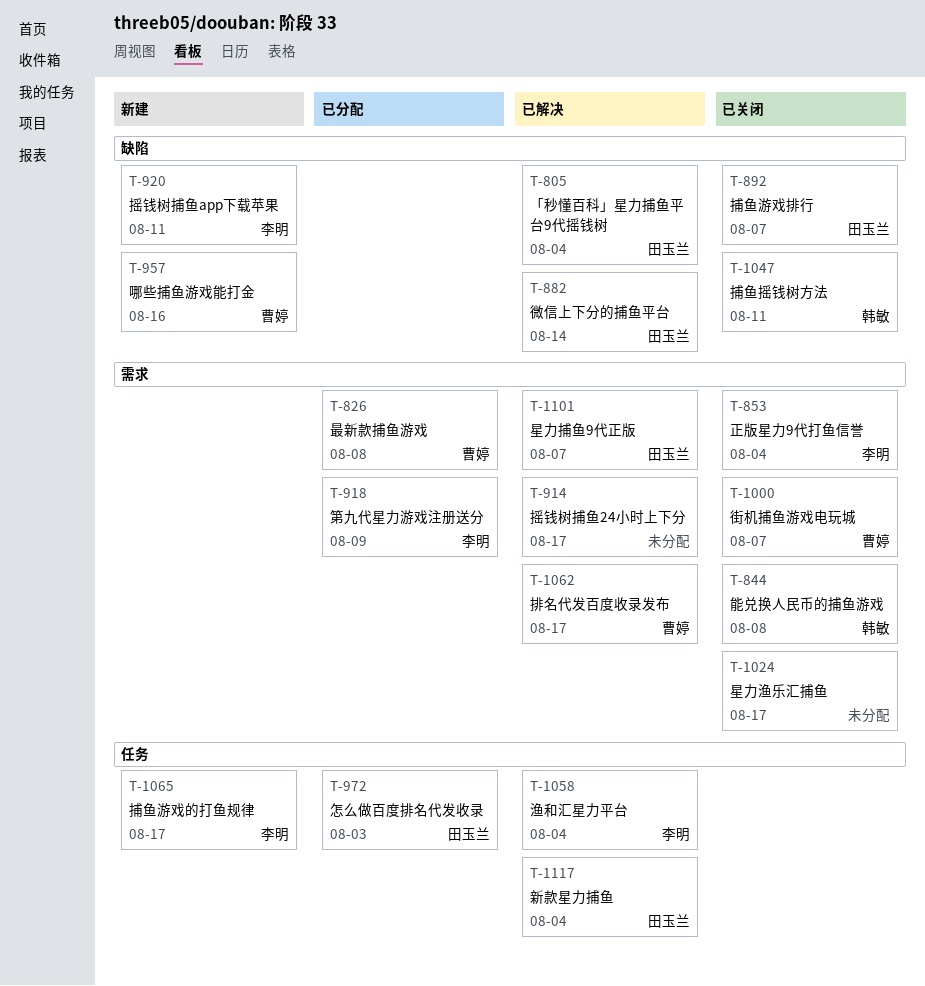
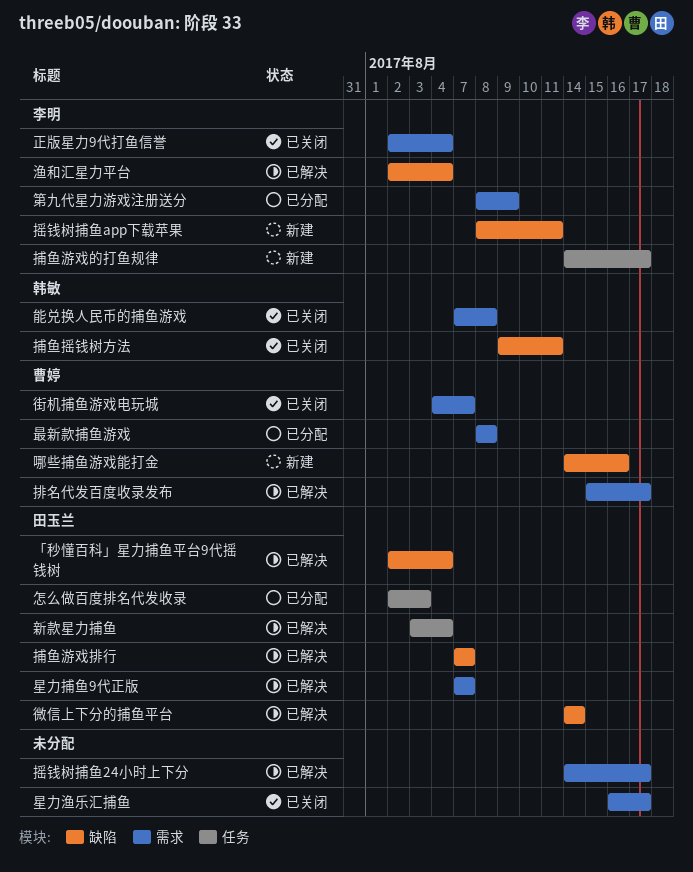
捕鱼游戏排行, status: 已关闭 -> 已解决
渔和汇星力平台, label: 任务 -> 缺陷

